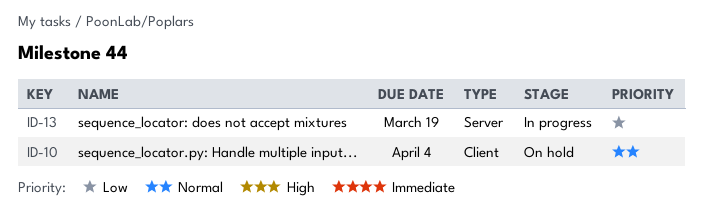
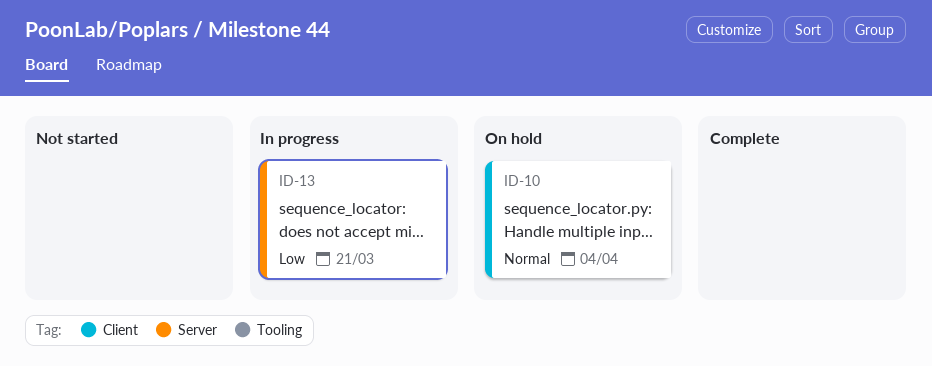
ID-13, due: Mar 19 -> Mar 21

